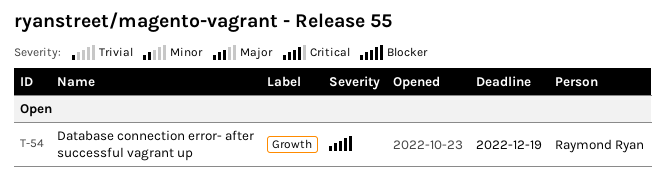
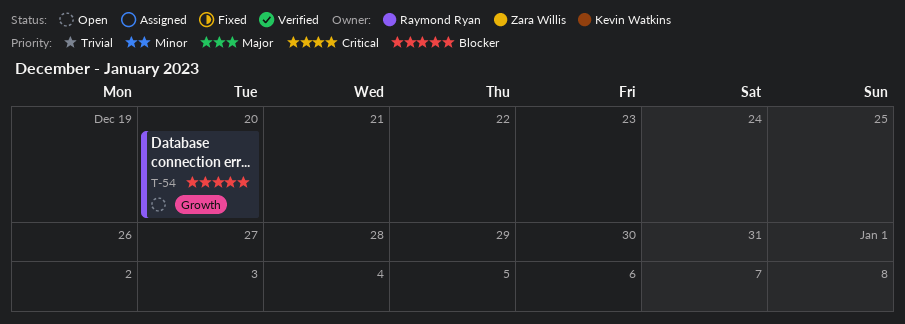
T-54, due: Dec 19 -> Dec 20

